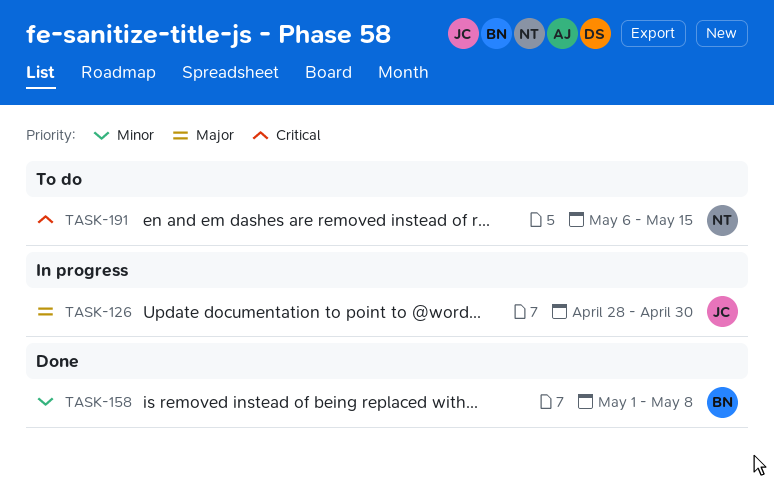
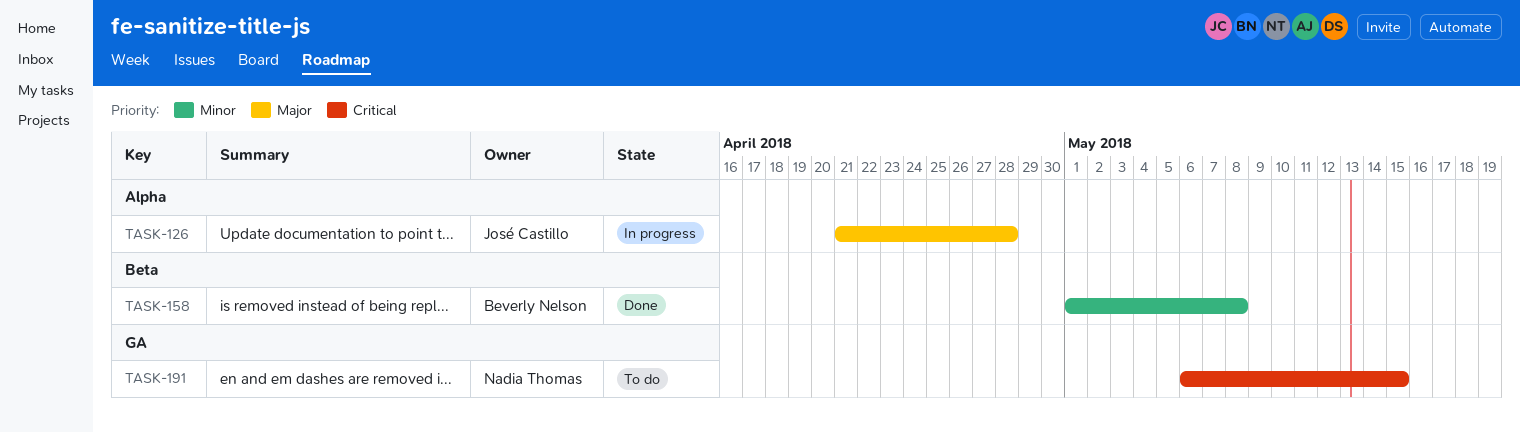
TASK-126, start: Apr 28 -> Apr 21
TASK-126, due: Apr 30 -> Apr 28

